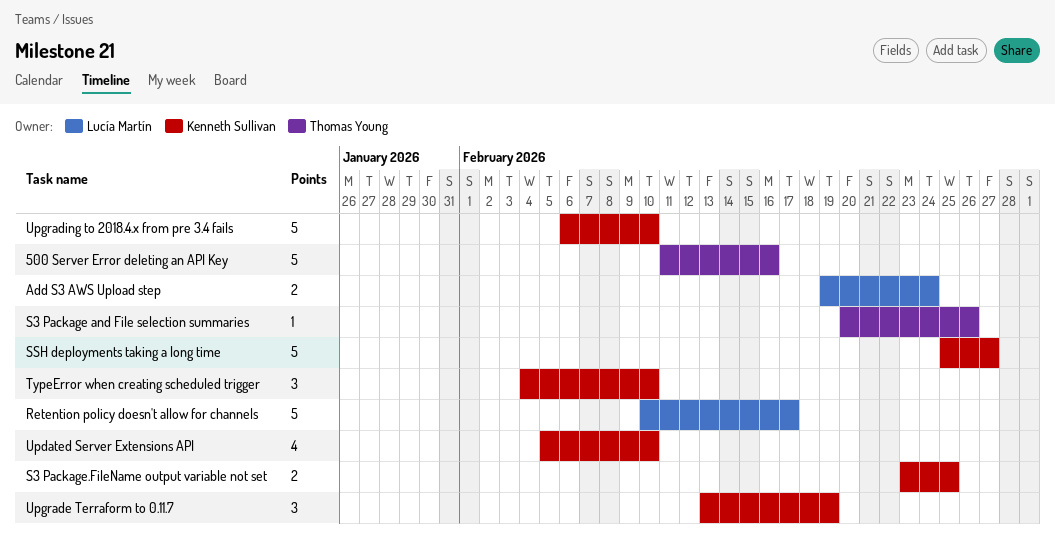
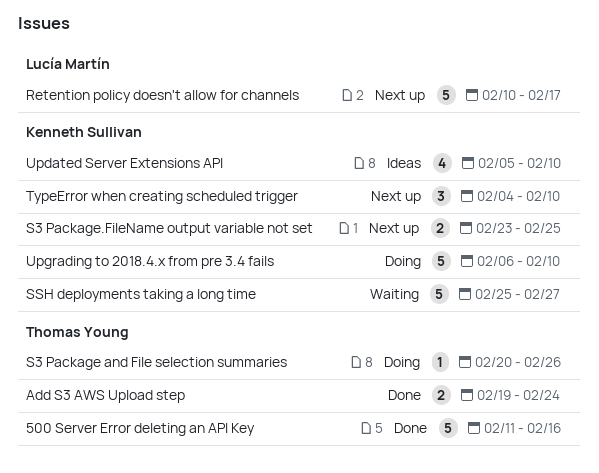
Add S3 AWS Upload step, owner: Lucía Martín -> Thomas Young
Upgrade Terraform to 0.11.7: present -> none

